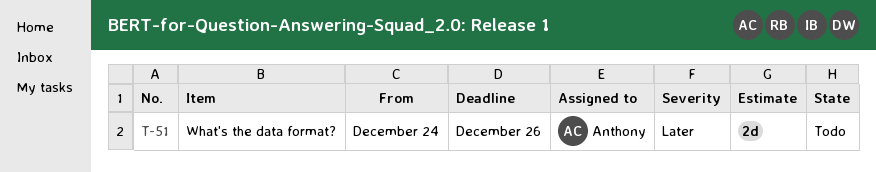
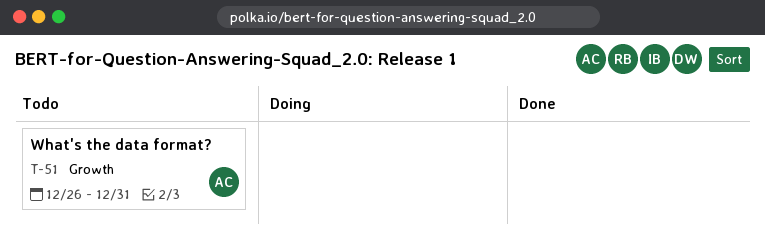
T-51, start: Dec 24 -> Dec 26
T-51, due: Dec 26 -> Dec 31

